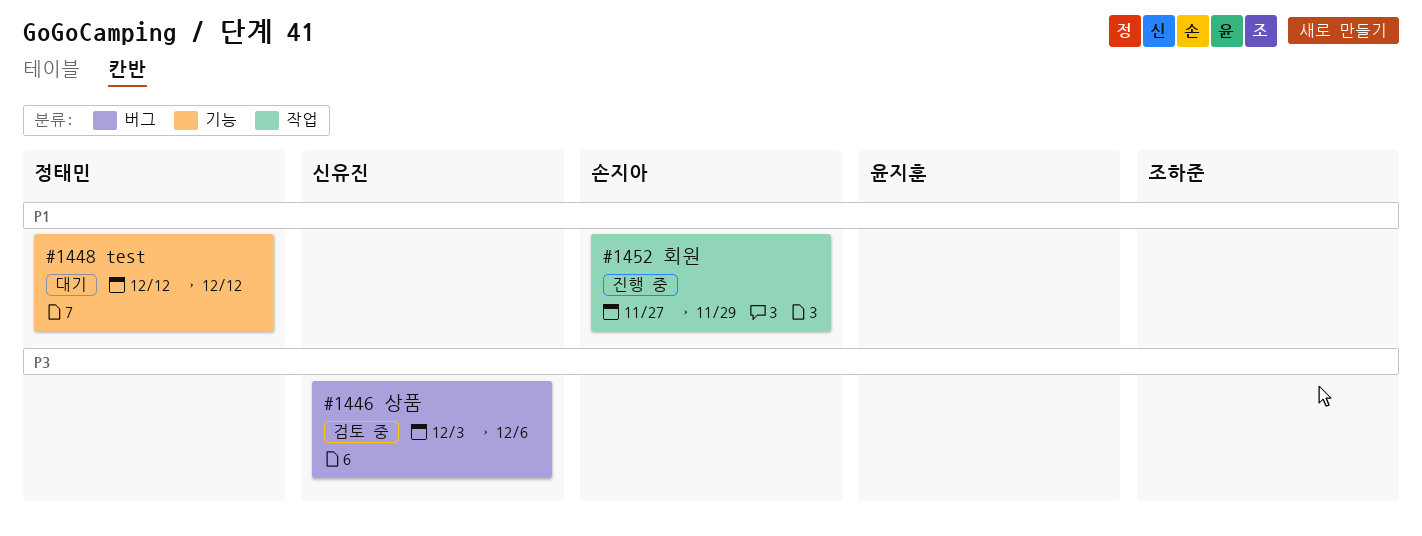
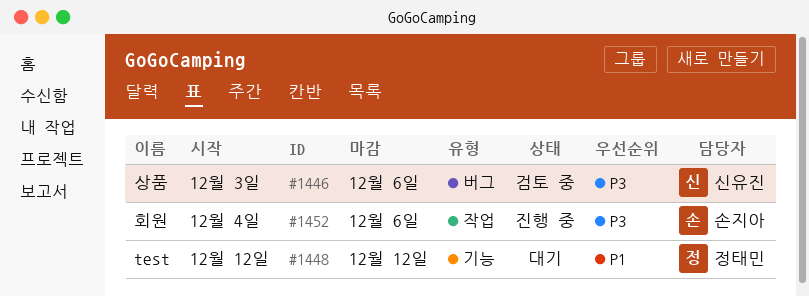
#1452, priority: P1 -> P3
#1452, start: Nov 27 -> Dec 4
#1452, due: Nov 29 -> Dec 6

